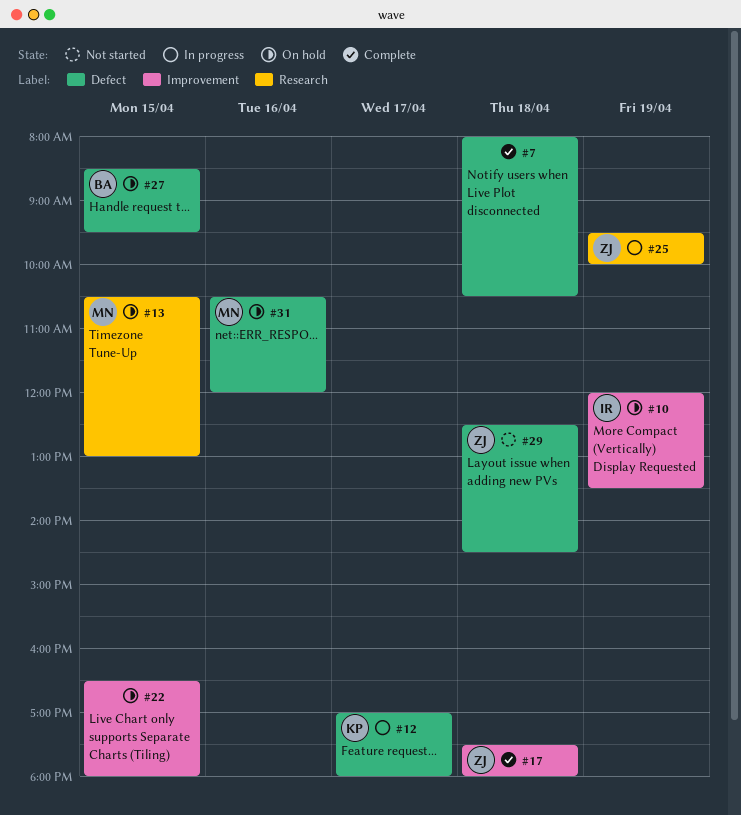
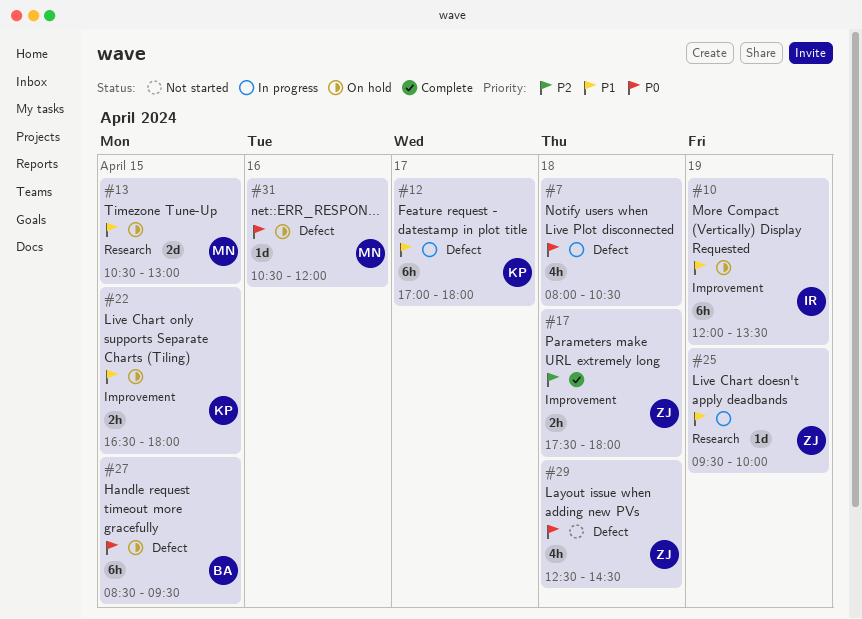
#7, status: Complete -> In progress
#22, owner: none -> KP

